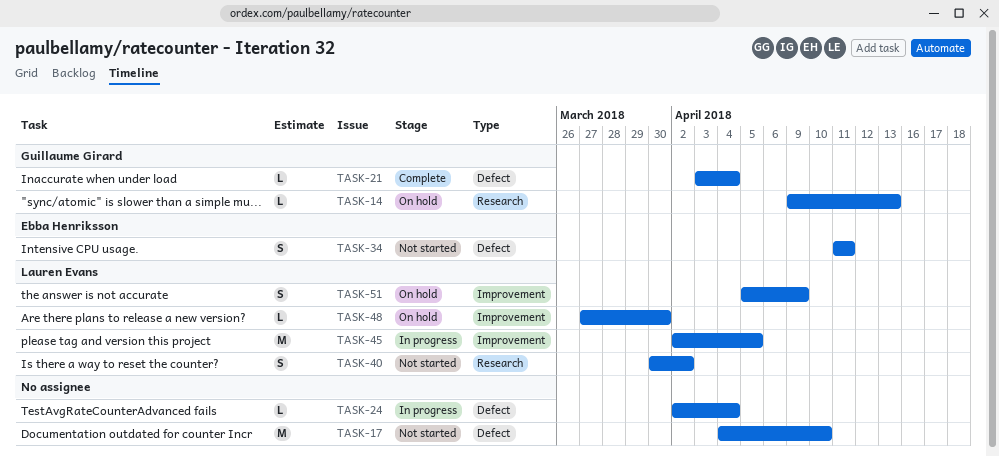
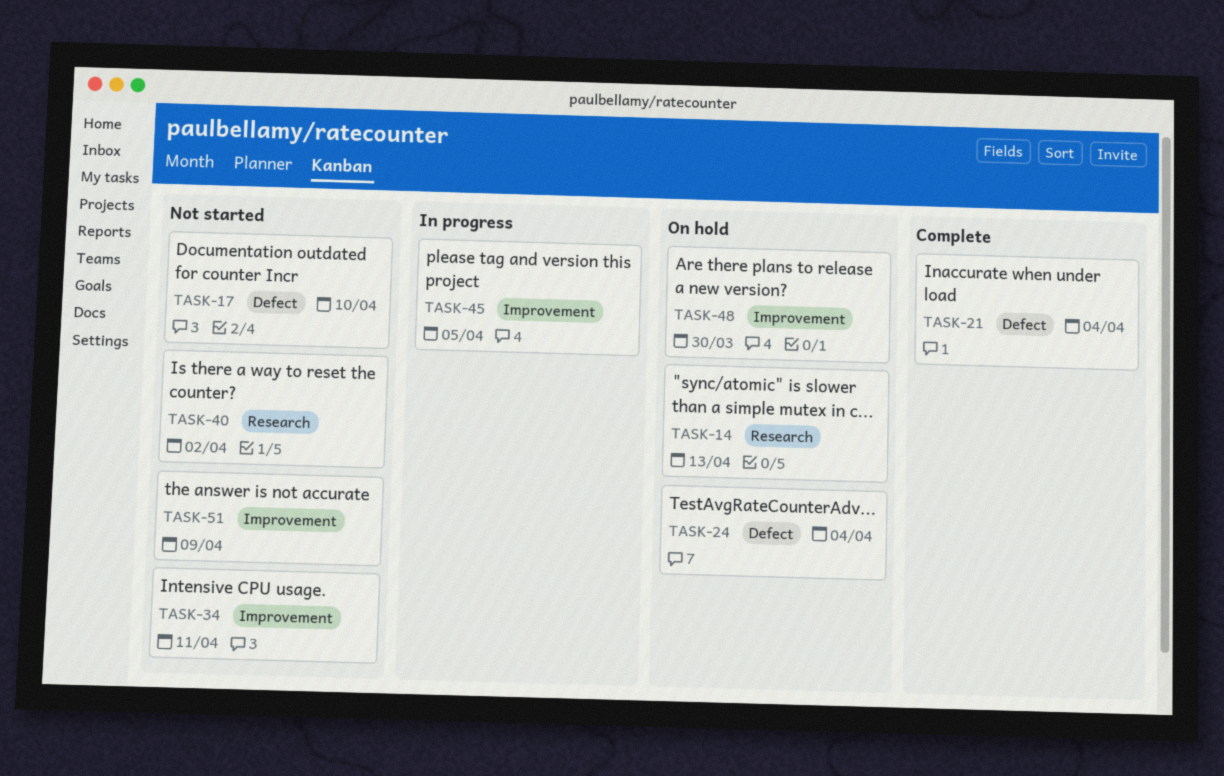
TASK-24, status: In progress -> On hold
TASK-34, label: Defect -> Improvement
TASK-51, status: On hold -> Not started

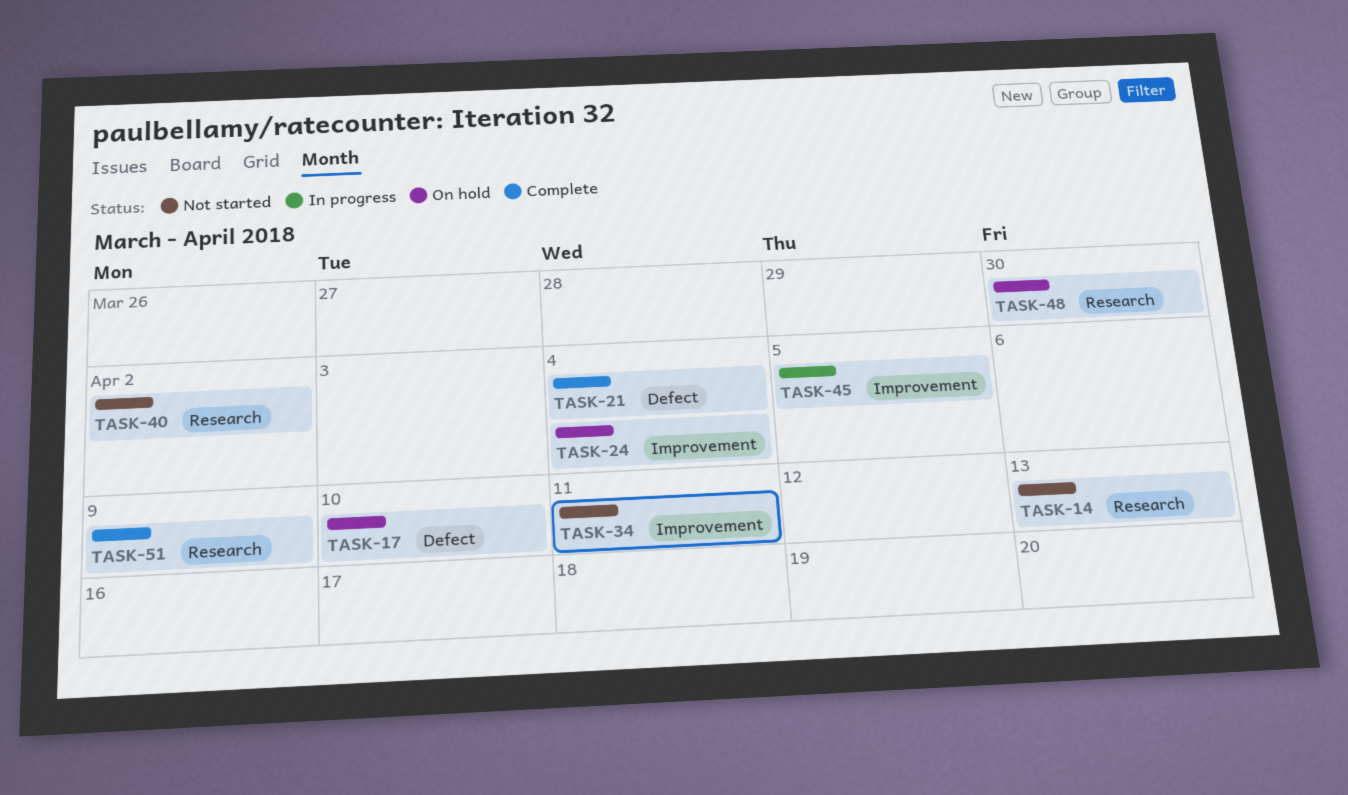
TASK-14, status: On hold -> Not started
TASK-17, status: Not started -> On hold
TASK-24, label: Defect -> Improvement
TASK-48, label: Improvement -> Research
TASK-51, status: Not started -> Complete
TASK-51, label: Improvement -> Research

